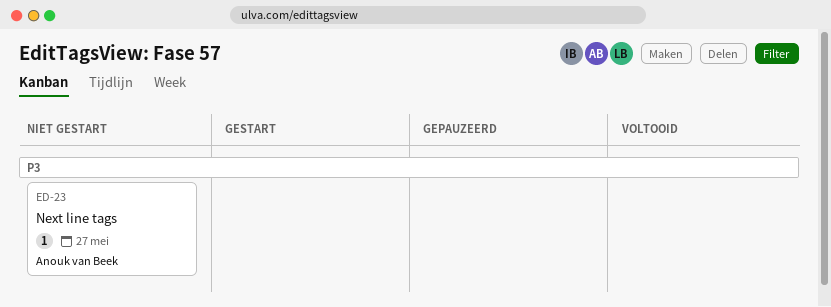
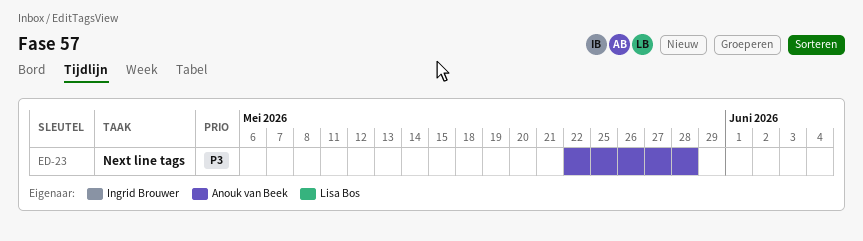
ED-23, due: May 27 -> May 28

